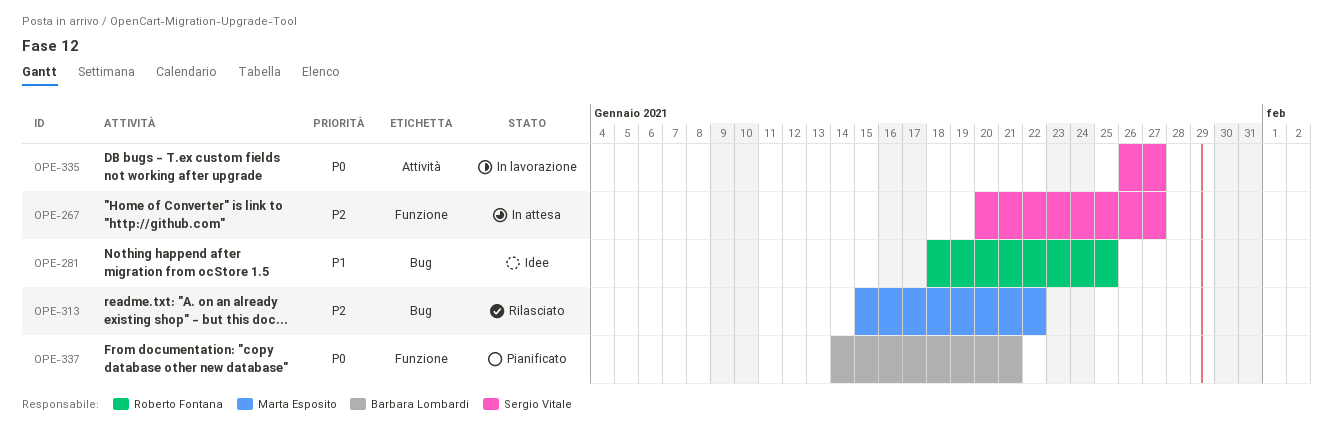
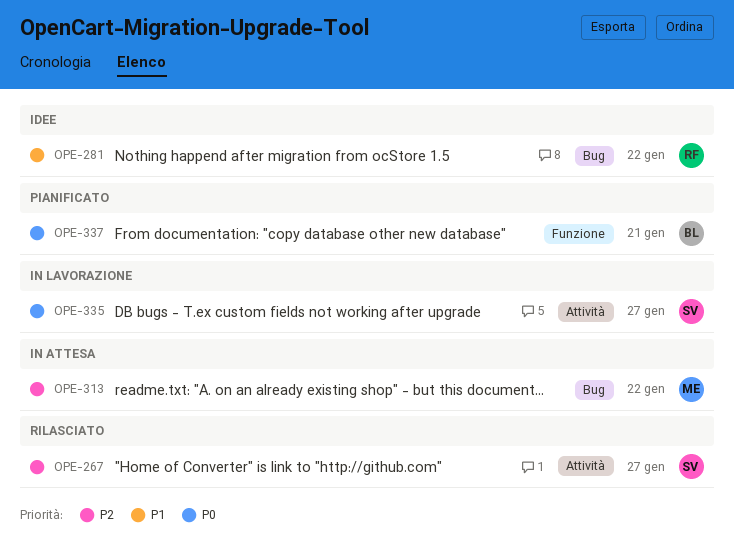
OPE-267, status: In attesa -> Rilasciato
OPE-267, label: Funzione -> Attività
OPE-281, due: Jan 25 -> Jan 22
OPE-313, status: Rilasciato -> In attesa

